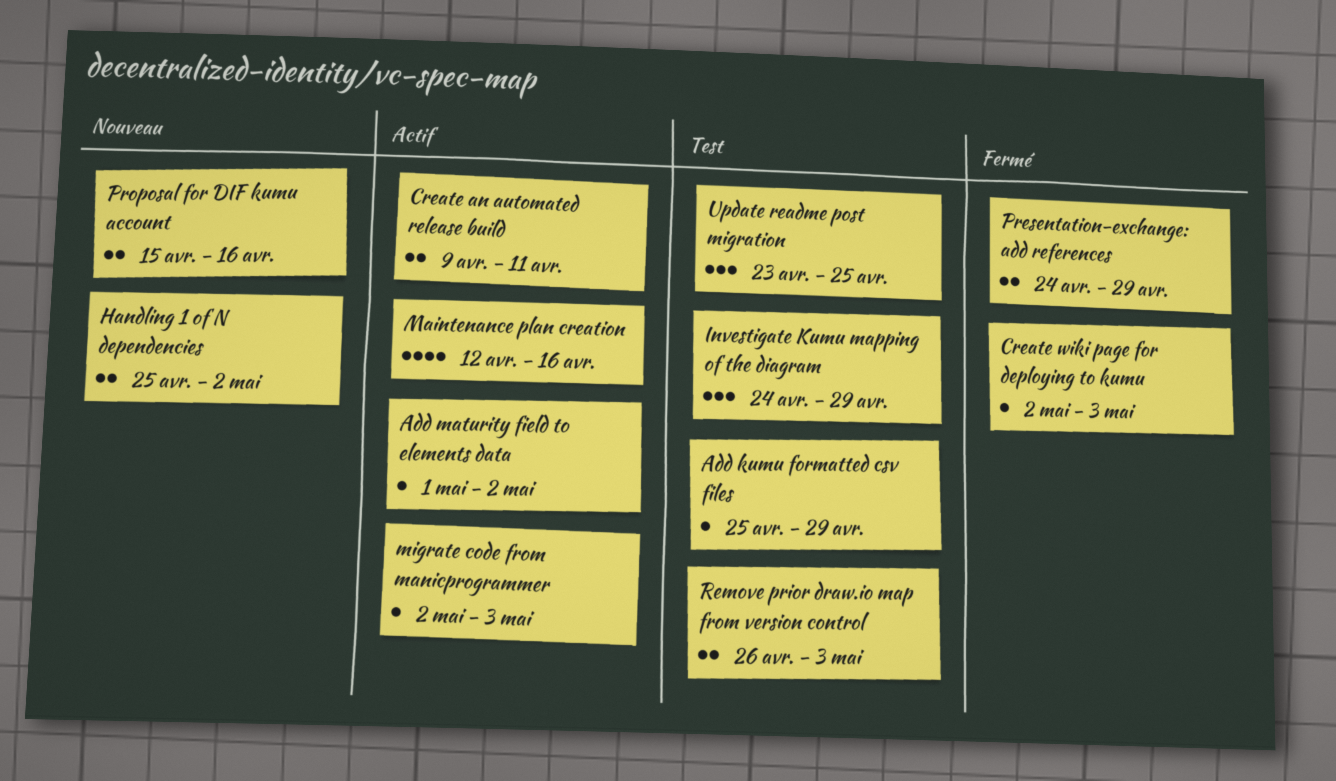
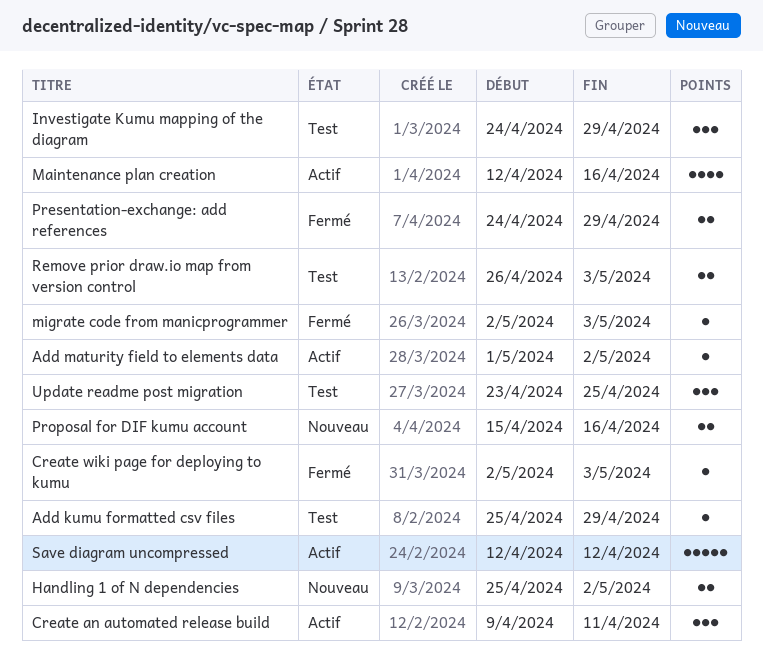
Create an automated release build, estimate: 2 -> 3
migrate code from manicprogrammer, status: Actif -> Fermé
Save diagram uncompressed: none -> present

